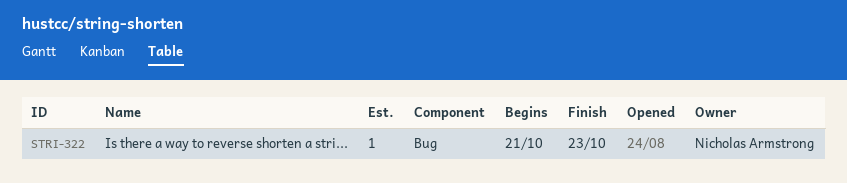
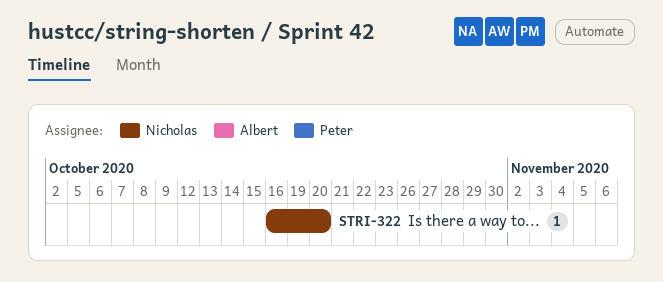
STRI-322, start: Oct 21 -> Oct 16
STRI-322, due: Oct 23 -> Oct 20

